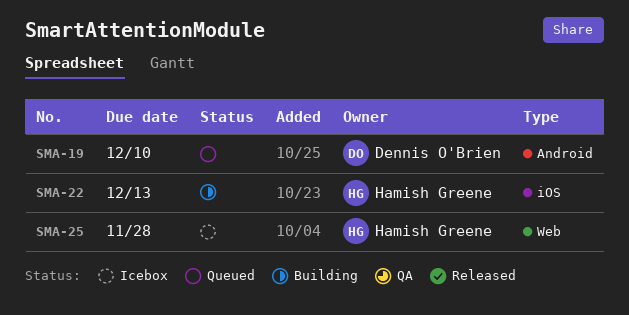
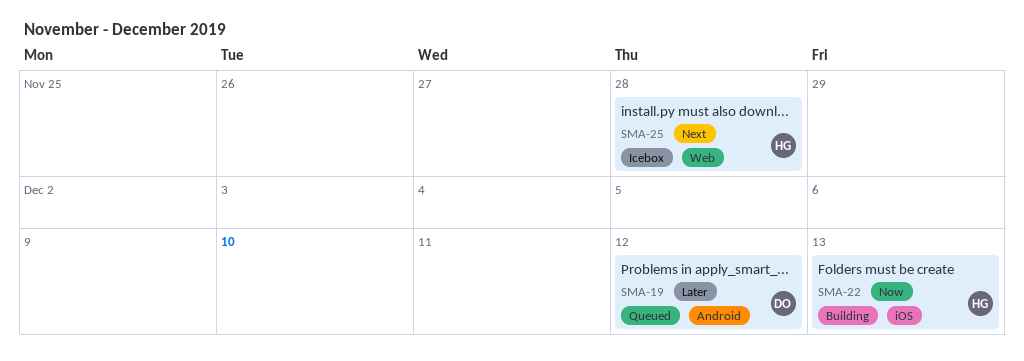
SMA-19, due: Dec 10 -> Dec 12

